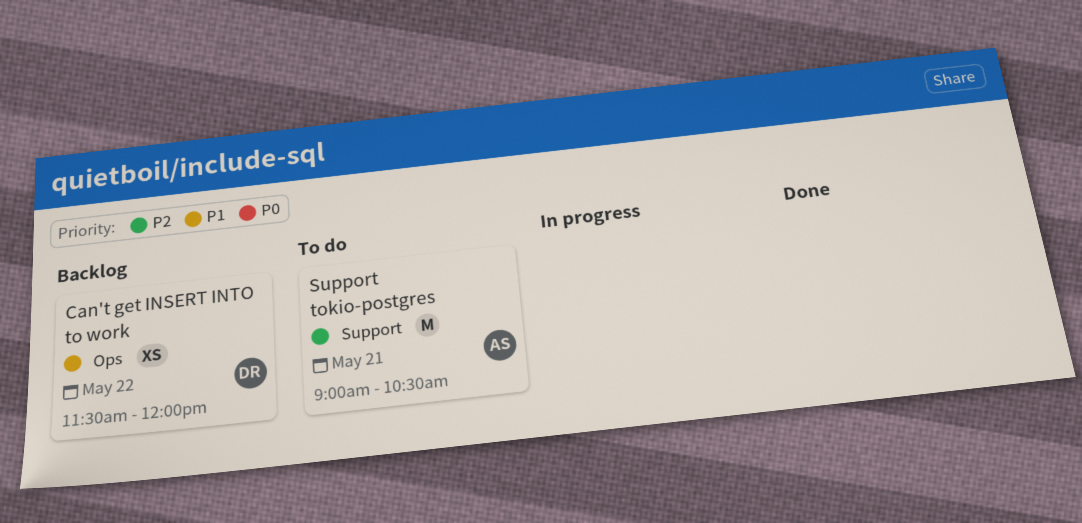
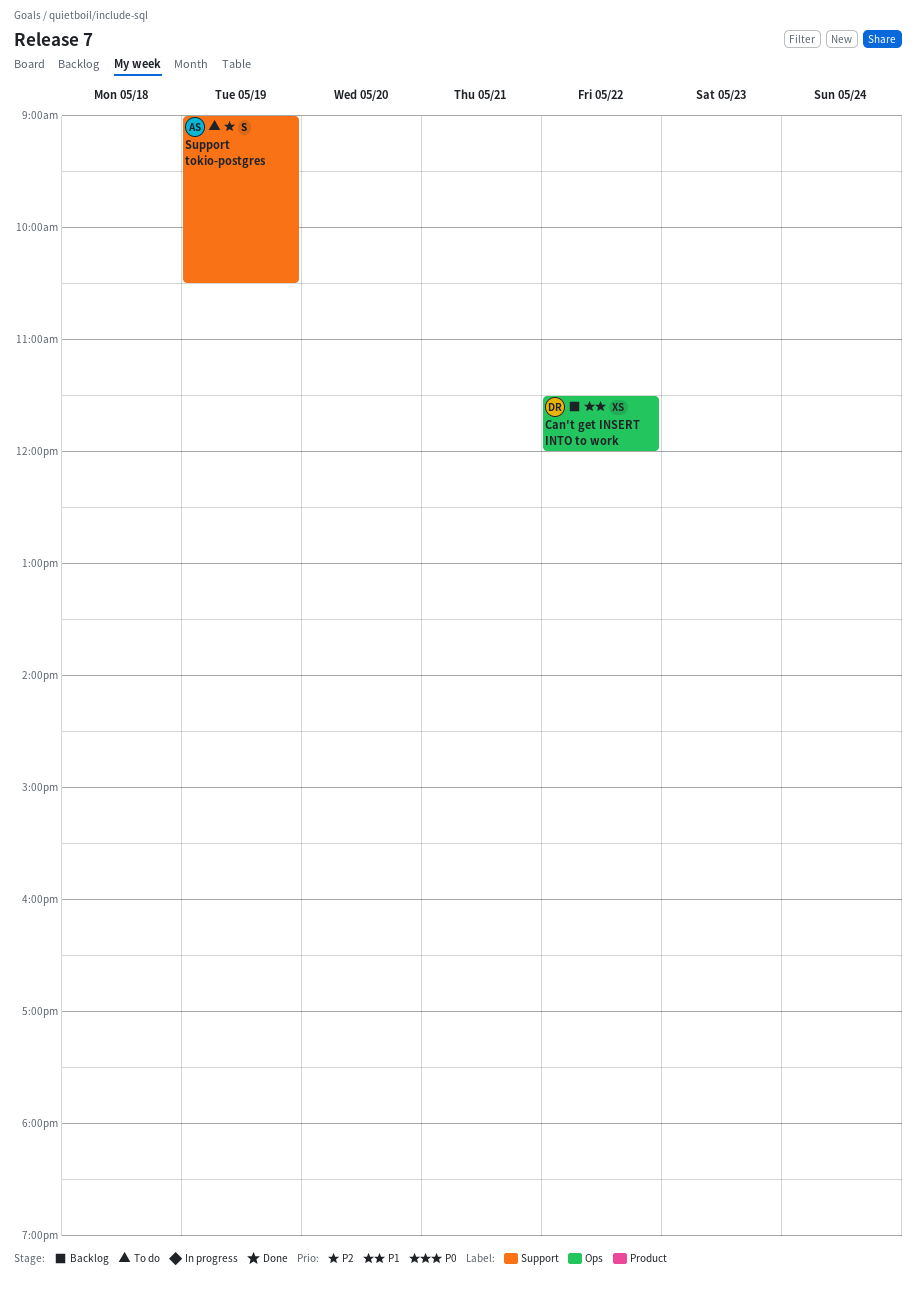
Support tokio-postgres, estimate: M -> S
Support tokio-postgres, day: May 21 -> May 19

